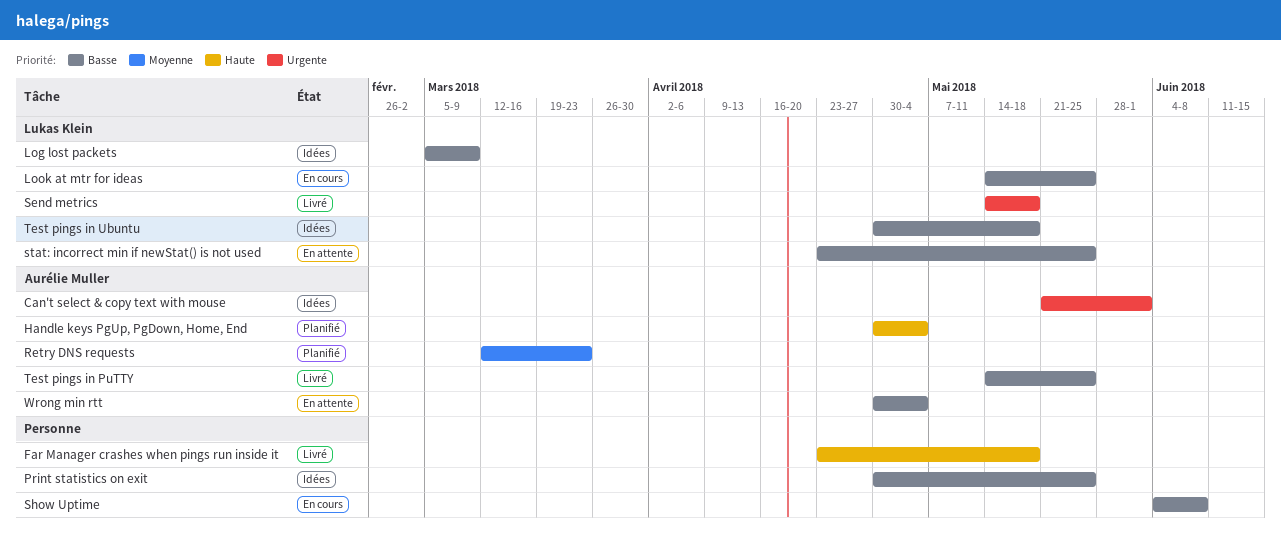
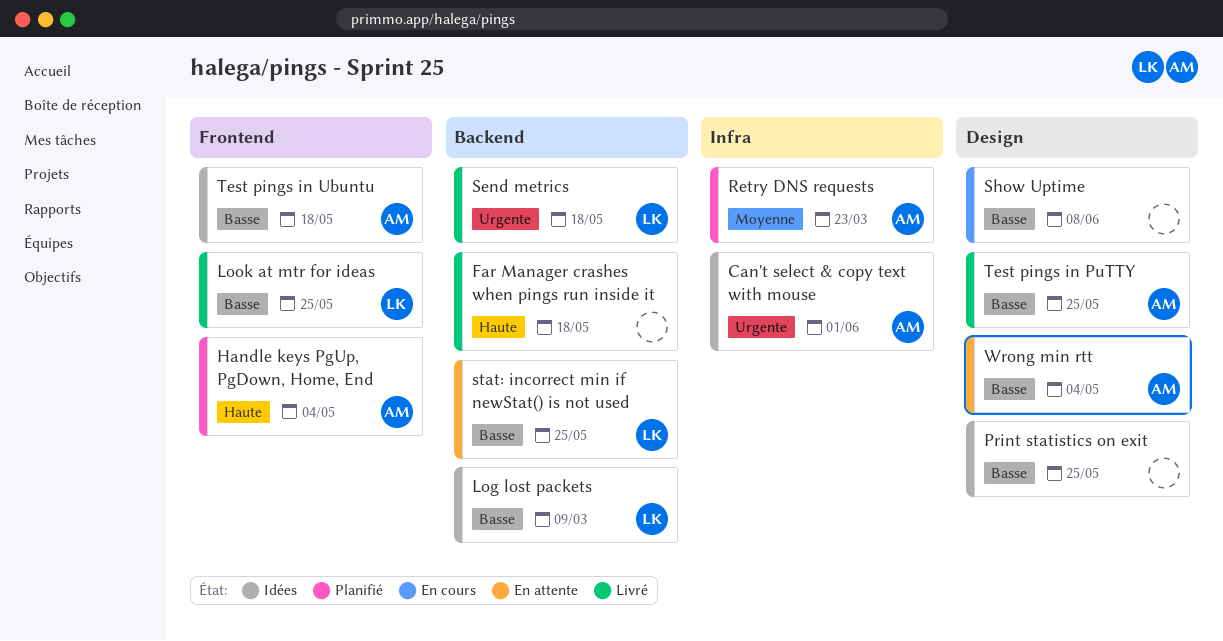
Look at mtr for ideas, status: En cours -> Livré
Test pings in Ubuntu, owner: Lukas Klein -> Aurélie Muller

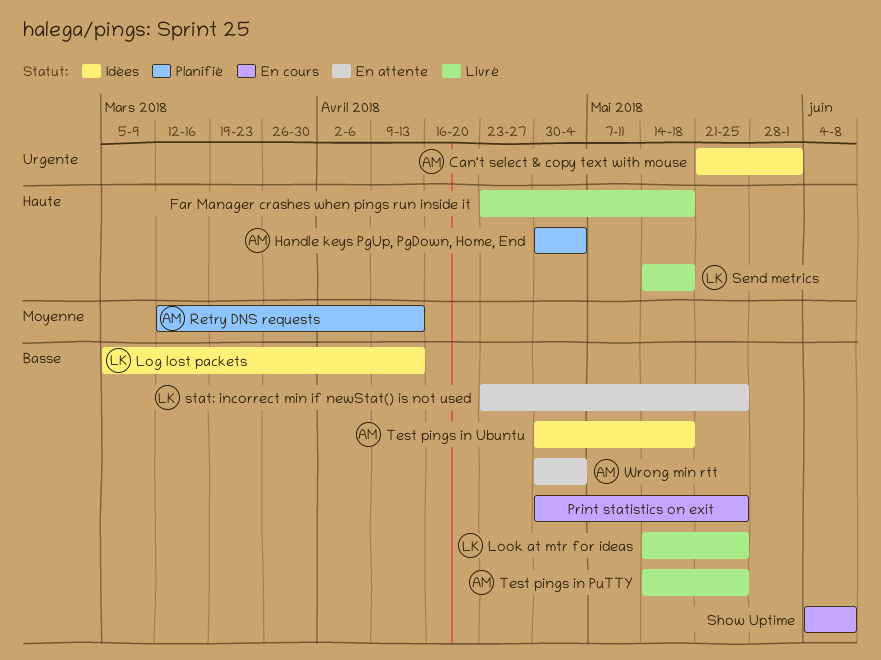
Log lost packets, due: Mar 9 -> Apr 13
Print statistics on exit, status: Idées -> En cours
Retry DNS requests, due: Mar 23 -> Apr 13
Send metrics, priority: Urgente -> Haute

